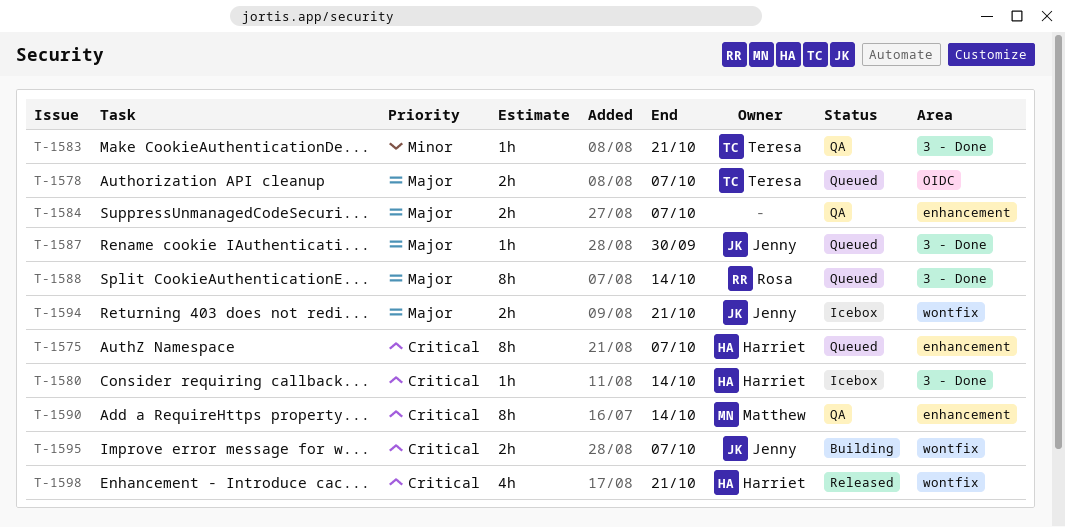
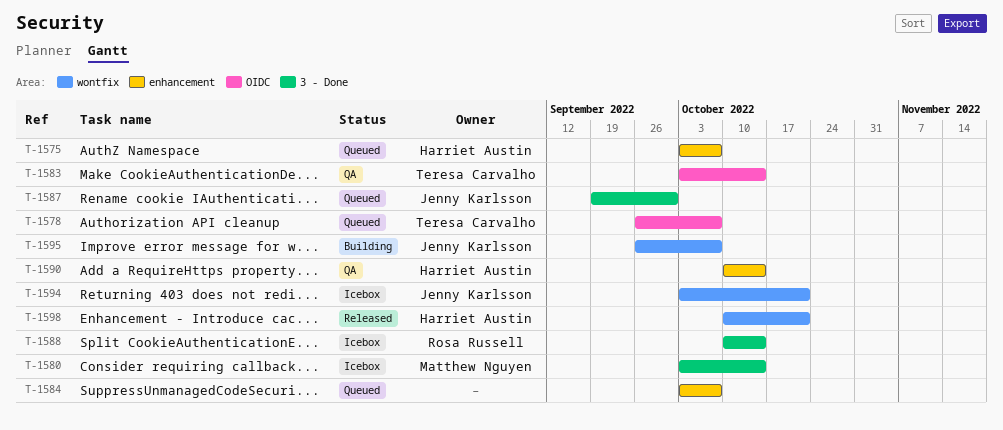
T-1580, owner: Harriet Austin -> Matthew Nguyen
T-1583, label: 3 - Done -> OIDC
T-1583, due: Oct 21 -> Oct 14
T-1584, status: QA -> Queued
T-1588, status: Queued -> Icebox
T-1590, owner: Matthew Nguyen -> Harriet Austin

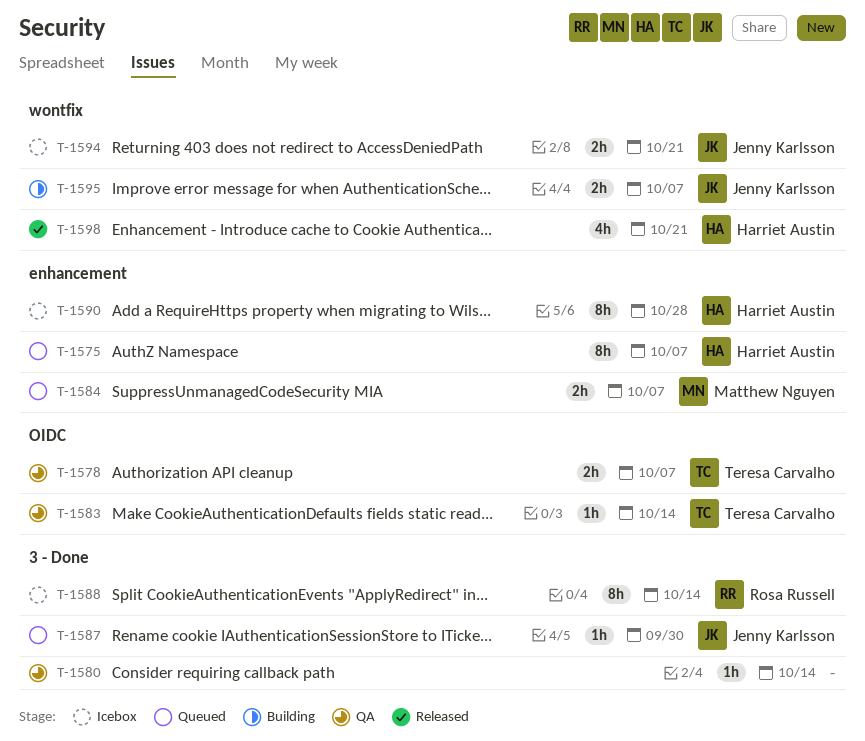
T-1578, status: Queued -> QA
T-1580, status: Icebox -> QA
T-1580, owner: Matthew Nguyen -> none
T-1584, owner: none -> Matthew Nguyen
T-1590, status: QA -> Icebox
T-1590, due: Oct 14 -> Oct 28

